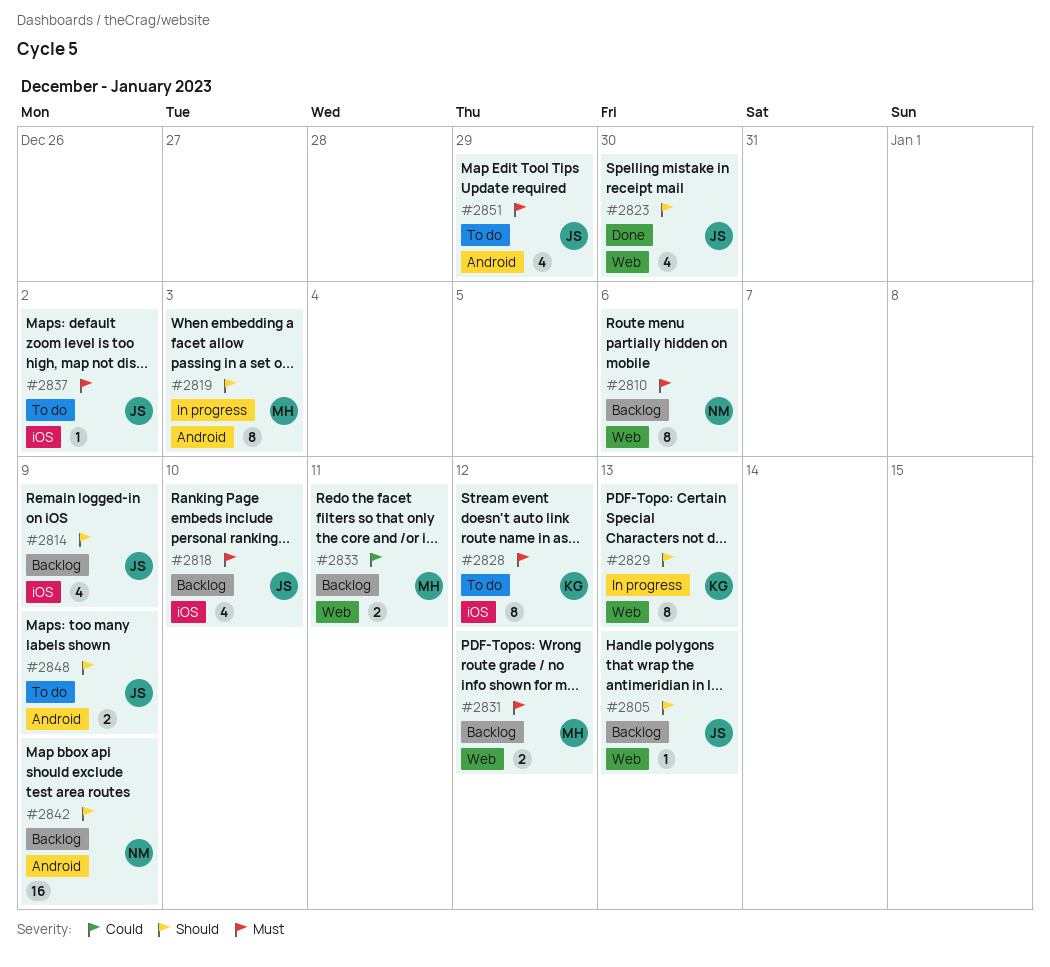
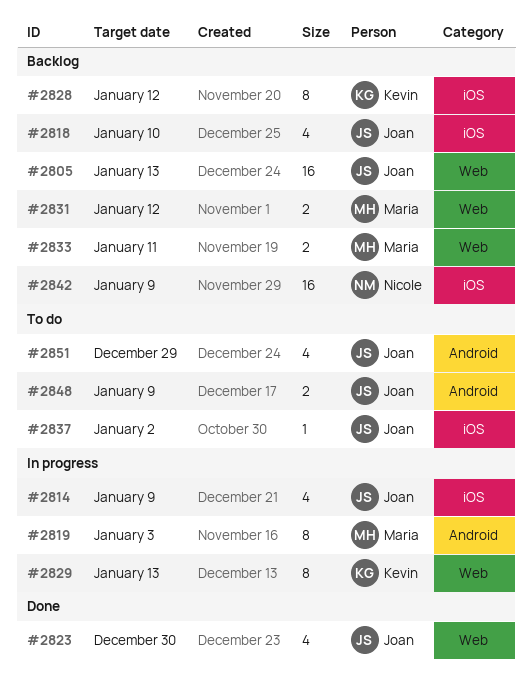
#2805, estimate: 1 -> 16
#2810: present -> none
#2814, status: Backlog -> In progress
#2828, status: To do -> Backlog
#2842, label: Android -> iOS

